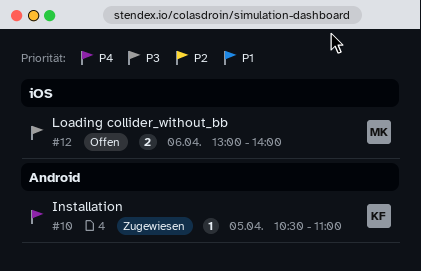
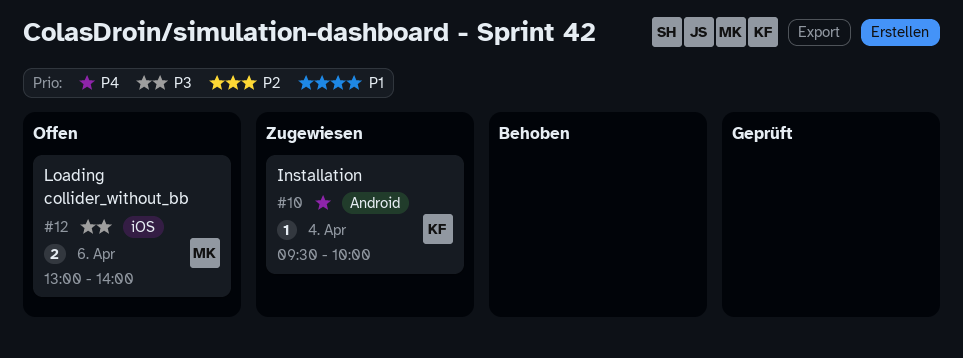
#10, day: Apr 5 -> Apr 4
#10, begins: 10:30 -> 09:30
#10, ends: 11:00 -> 10:00

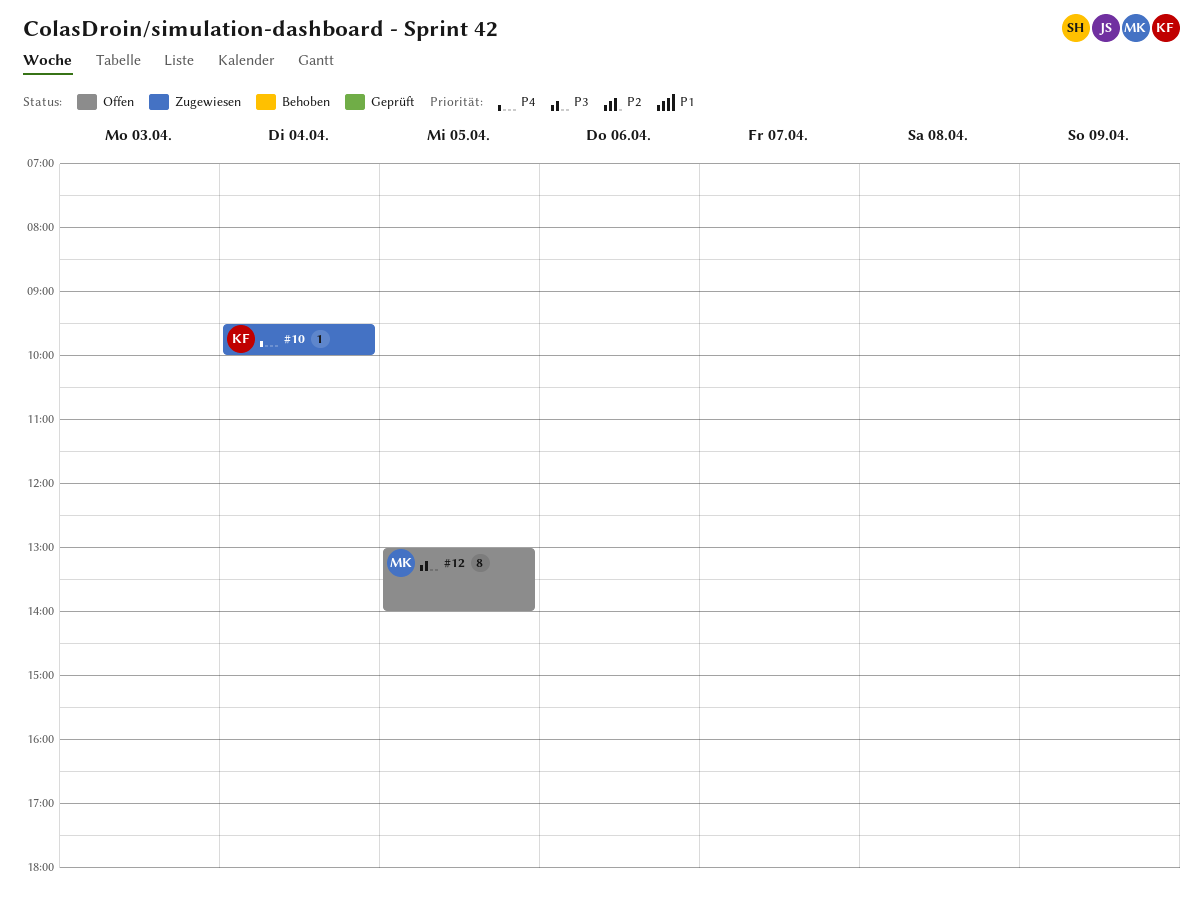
#12, estimate: 2 -> 8
#12, day: Apr 6 -> Apr 5

